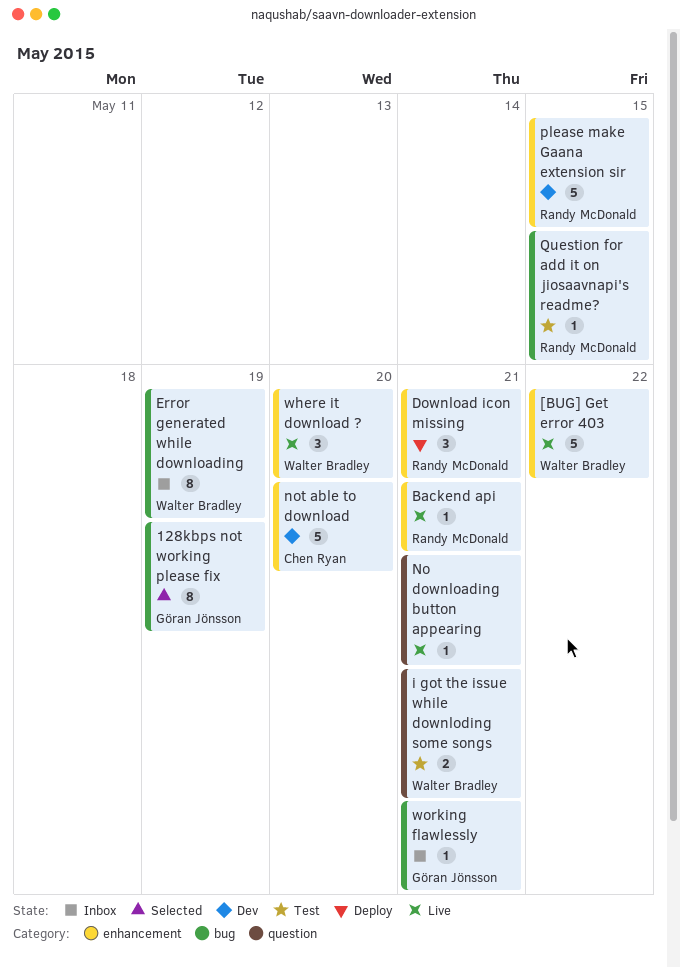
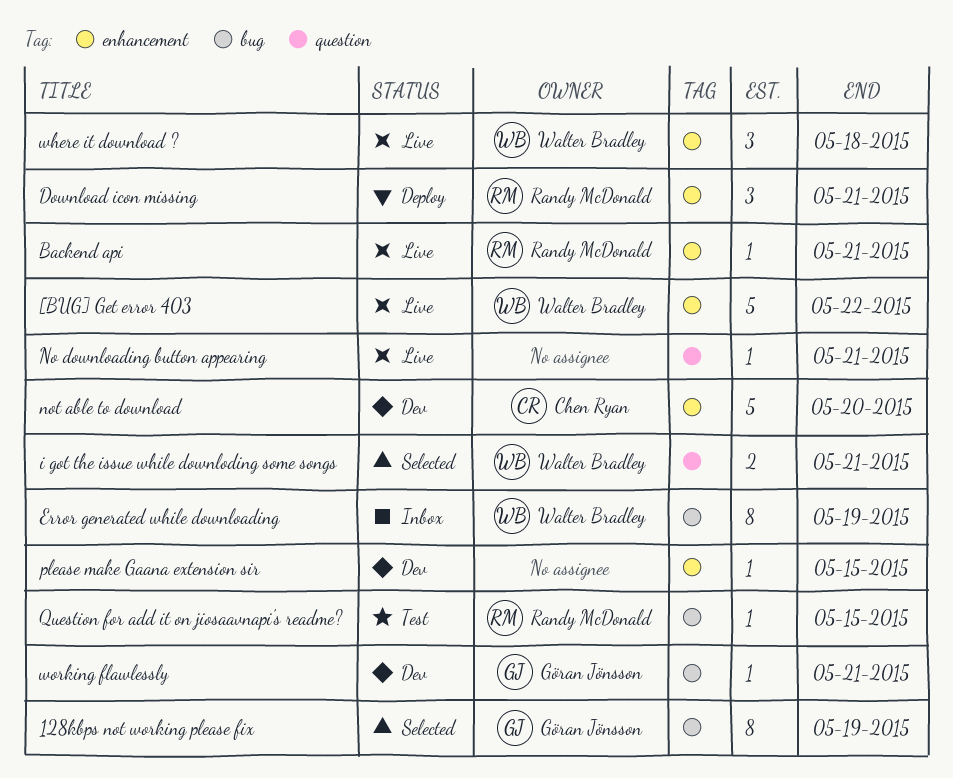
i got the issue while downloding some songs, status: Test -> Selected
please make Gaana extension sir, owner: Randy McDonald -> none
please make Gaana extension sir, estimate: 5 -> 1
where it download ?, due: May 20 -> May 18
working flawlessly, status: Inbox -> Dev

